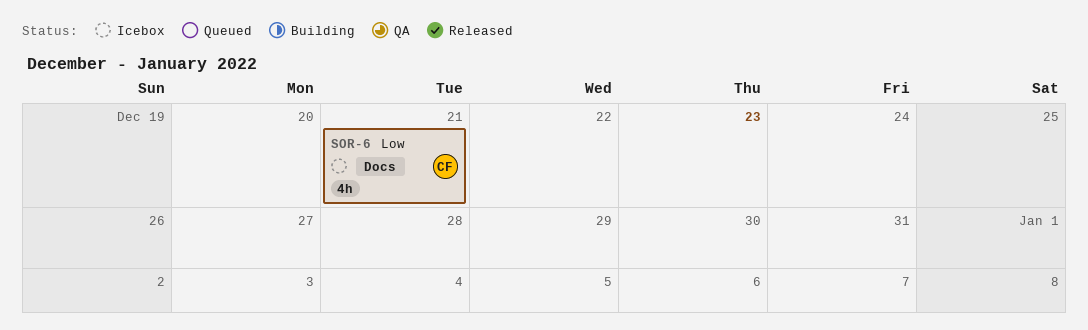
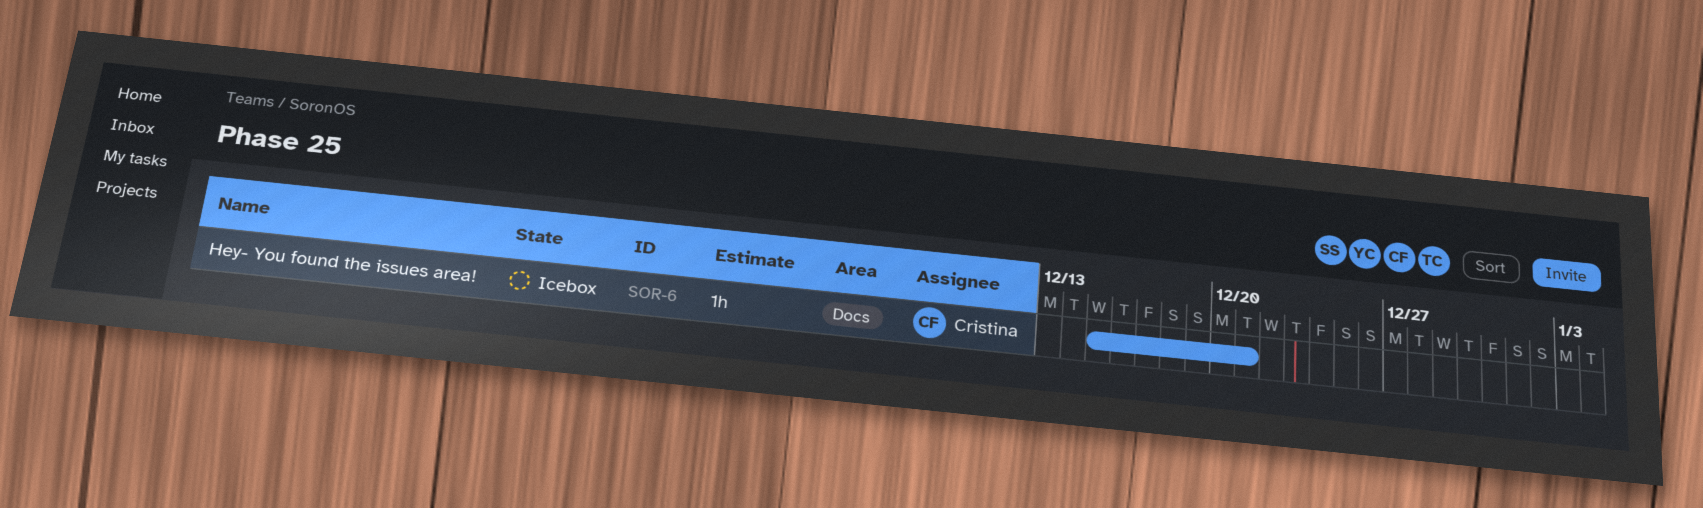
SOR-6, estimate: 4h -> 1h

